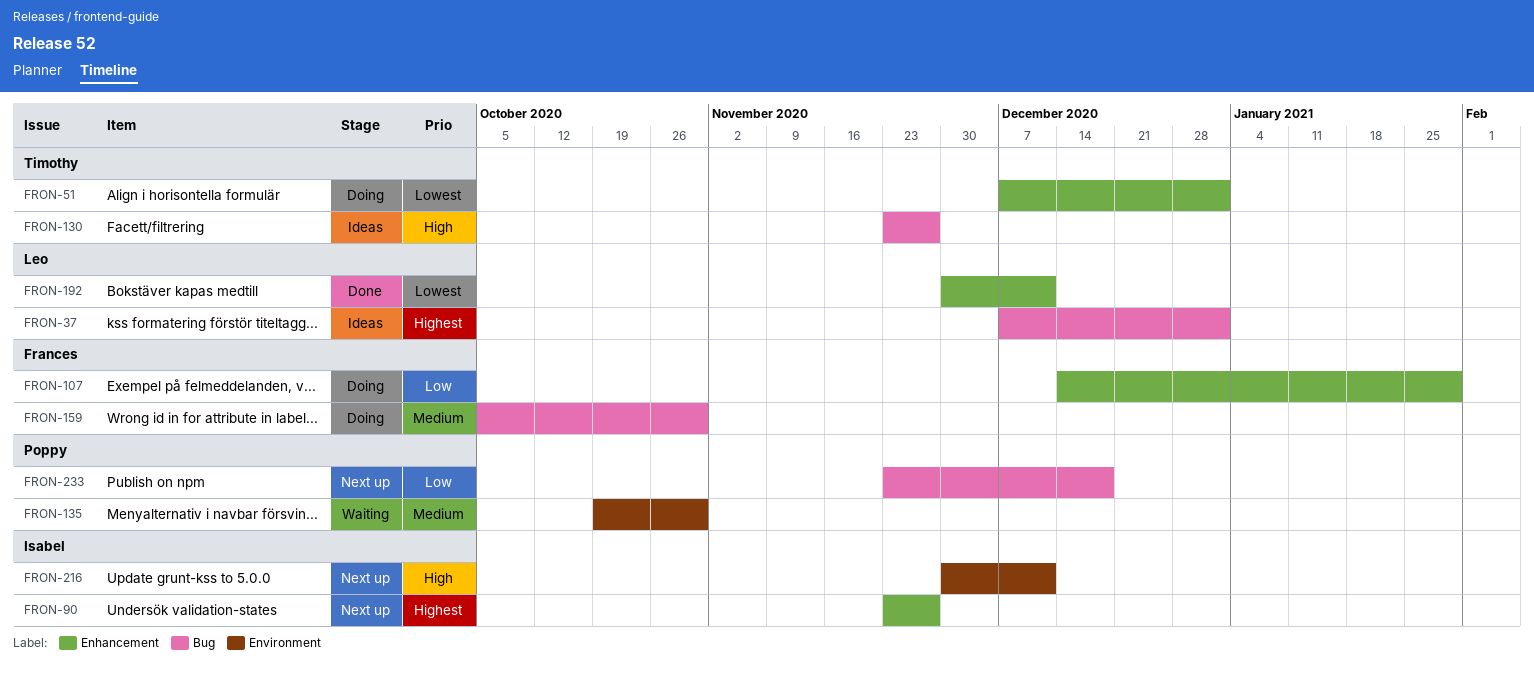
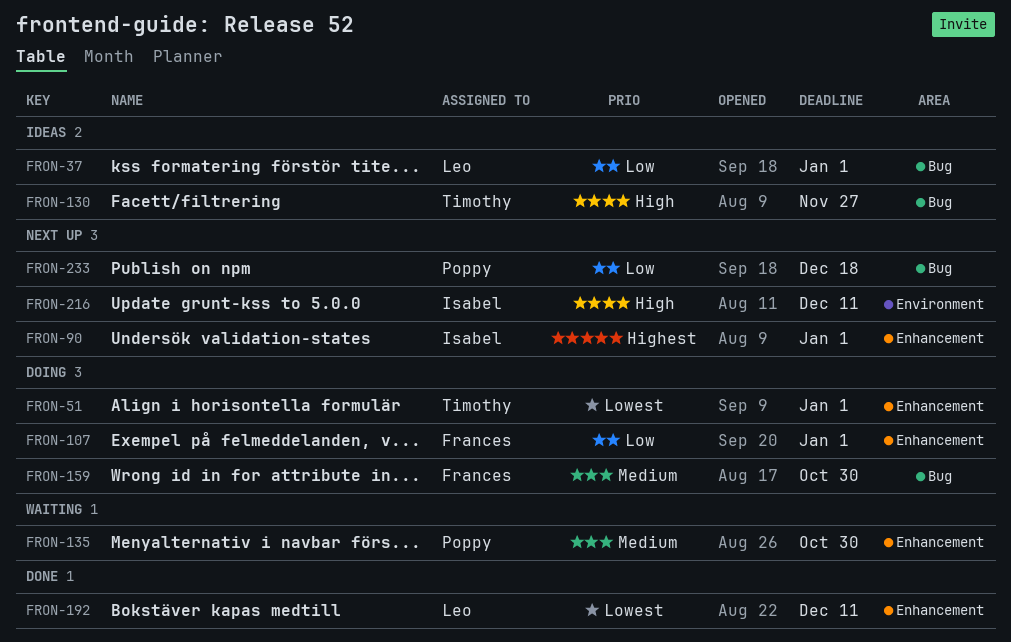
FRON-37, priority: Highest -> Low
FRON-90, due: Nov 27 -> Jan 1
FRON-107, due: Jan 29 -> Jan 1
FRON-135, label: Environment -> Enhancement

